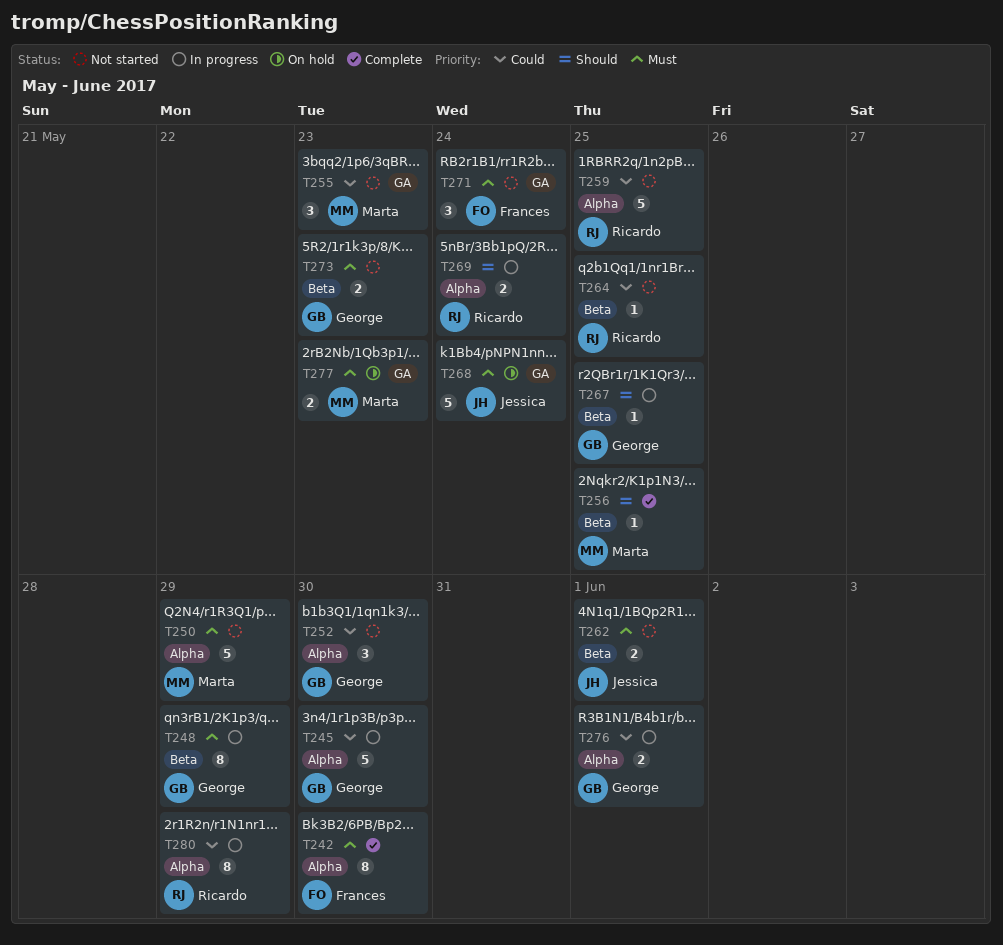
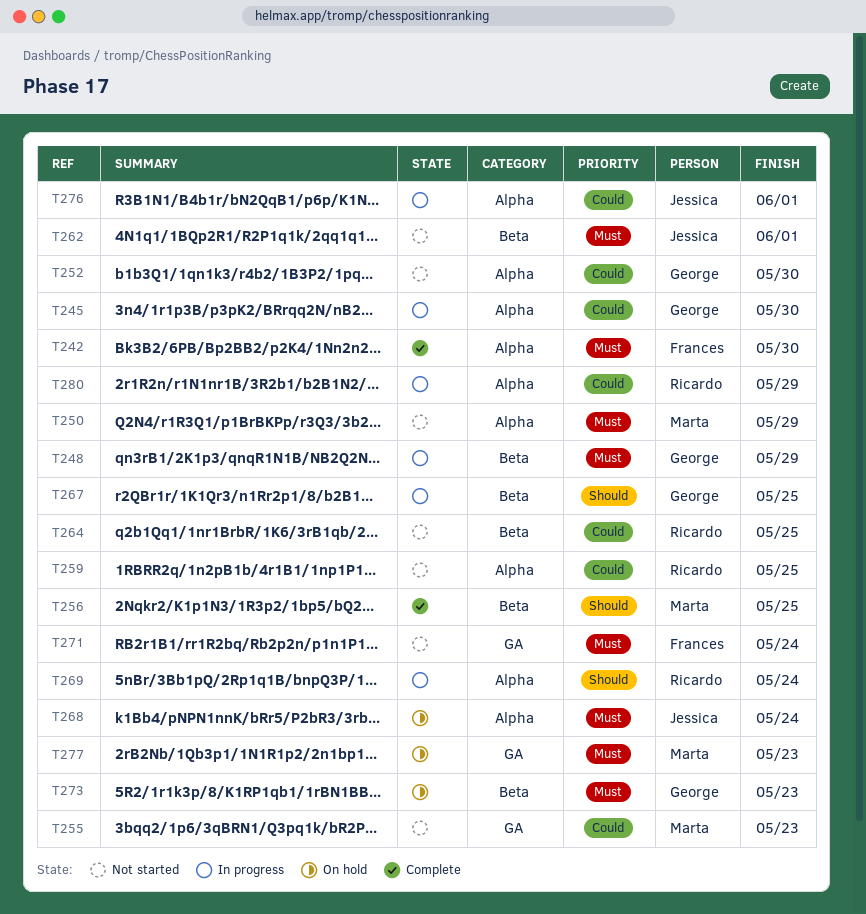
T268, label: GA -> Alpha
T273, status: Not started -> On hold
T276, owner: George -> Jessica

